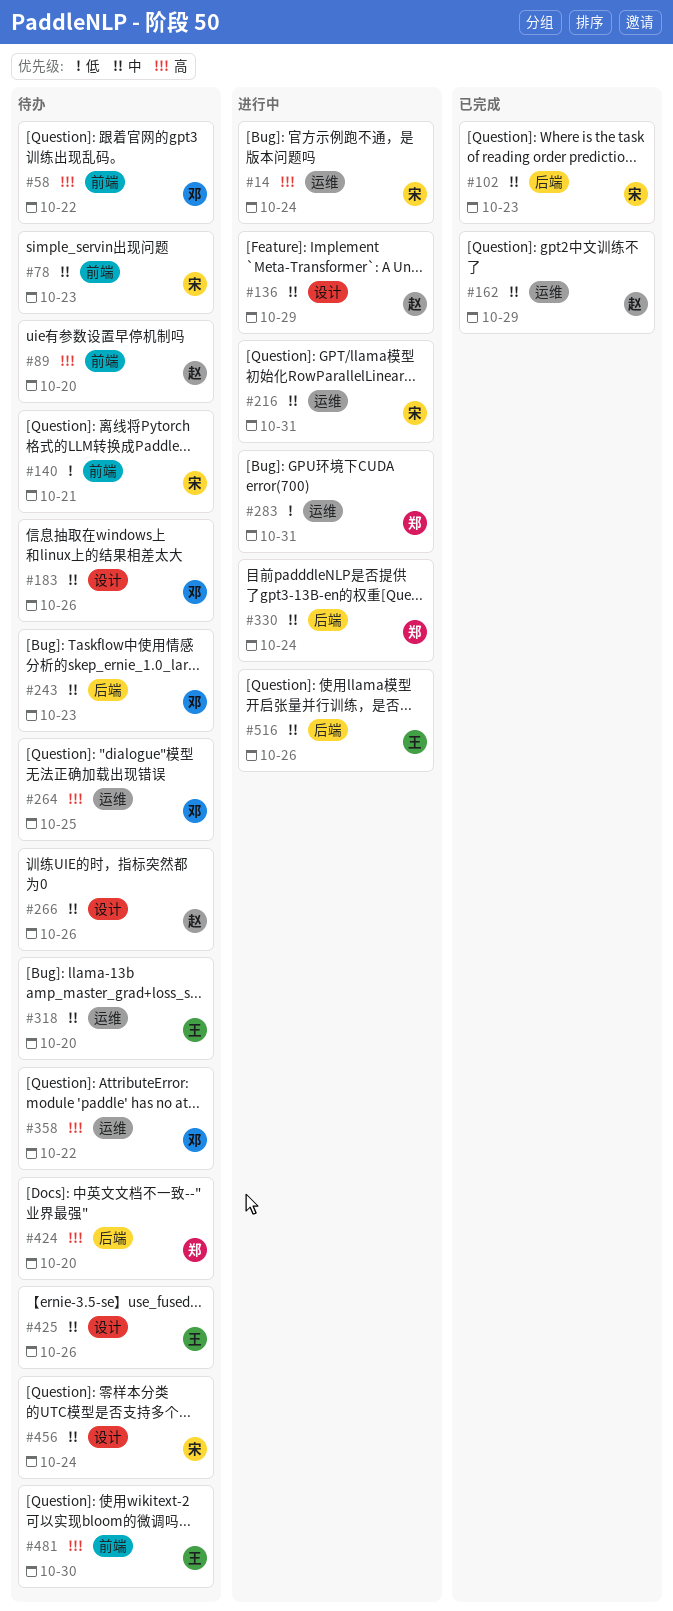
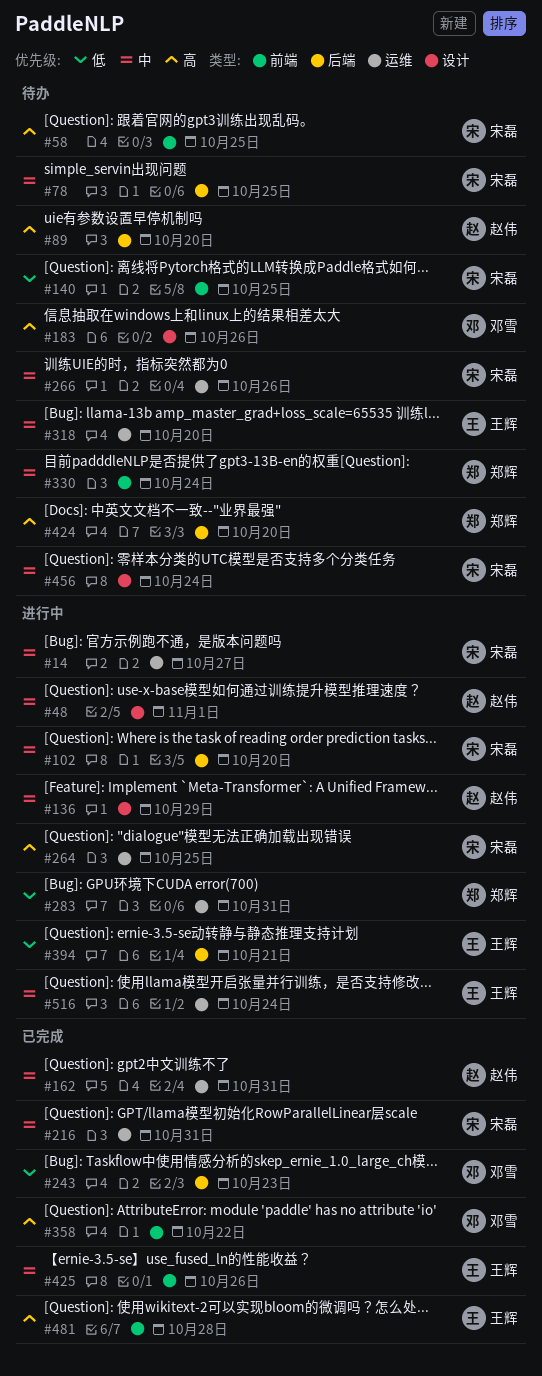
#14, priority: 高 -> 中
#14, due: Oct 24 -> Oct 27
#48: none -> present
#58, owner: 邓雪 -> 宋磊
#58, due: Oct 22 -> Oct 25
#78, label: 前端 -> 后端
#78, due: Oct 23 -> Oct 25
#89, label: 前端 -> 后端
#102, status: 已完成 -> 进行中
#102, due: Oct 23 -> Oct 20
#140, due: Oct 21 -> Oct 25
#162, due: Oct 29 -> Oct 31
#183, priority: 中 -> 高
#216, status: 进行中 -> 已完成
#243, status: 待办 -> 已完成
#243, priority: 中 -> 低
#264, status: 待办 -> 进行中
#264, owner: 邓雪 -> 宋磊
#266, owner: 赵伟 -> 宋磊
#266, label: 设计 -> 运维
#330, status: 进行中 -> 待办
#330, label: 后端 -> 前端
#358, status: 待办 -> 已完成
#358, label: 运维 -> 前端
#394: none -> present
#425, status: 待办 -> 已完成
#425, label: 设计 -> 前端
#481, status: 待办 -> 已完成
#481, due: Oct 30 -> Oct 28
#516, label: 后端 -> 运维
#516, due: Oct 26 -> Oct 24

